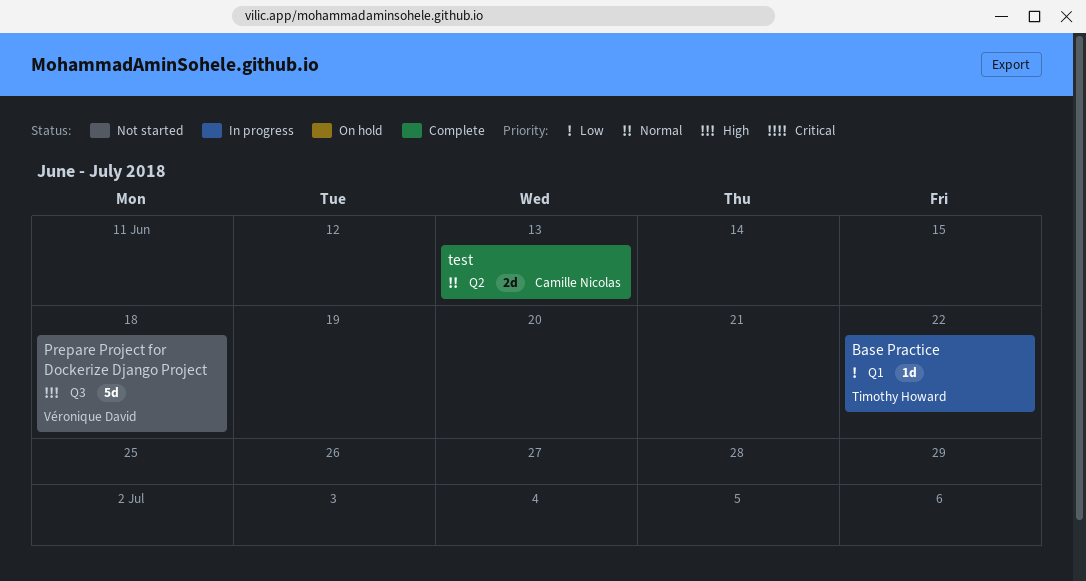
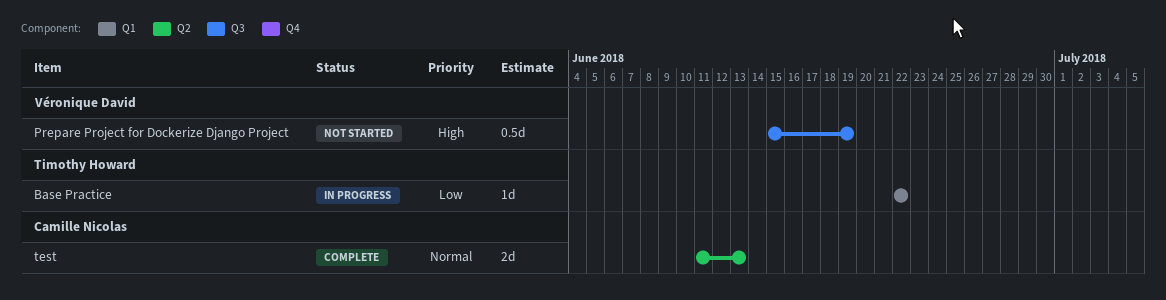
Prepare Project for Dockerize Django Project, estimate: 5d -> 0.5d
Prepare Project for Dockerize Django Project, due: Jun 18 -> Jun 19

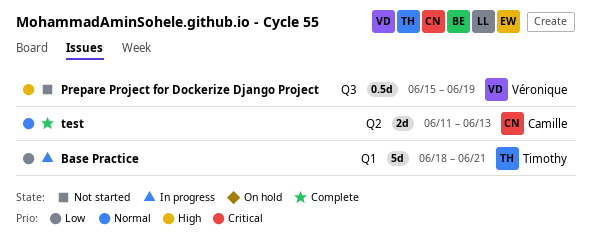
Base Practice, estimate: 1d -> 5d
Base Practice, start: Jun 22 -> Jun 18
Base Practice, due: Jun 22 -> Jun 21

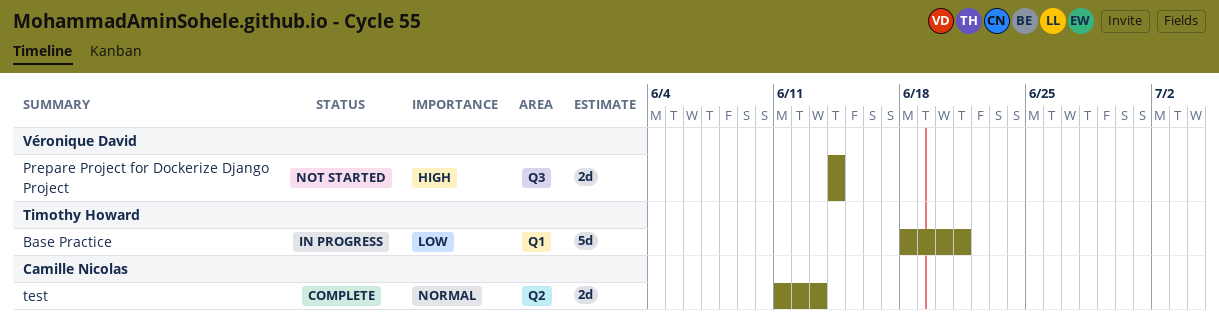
Prepare Project for Dockerize Django Project, estimate: 0.5d -> 2d
Prepare Project for Dockerize Django Project, start: Jun 15 -> Jun 14
Prepare Project for Dockerize Django Project, due: Jun 19 -> Jun 14

